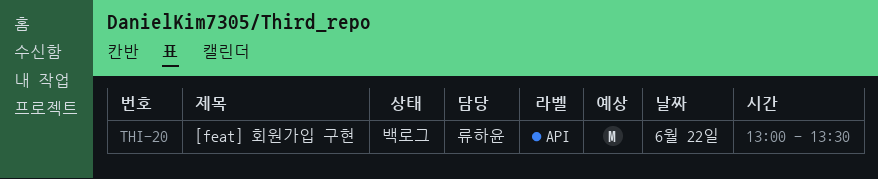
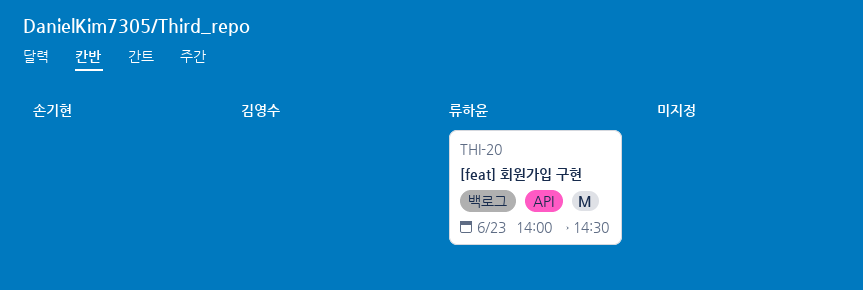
THI-20, day: Jun 22 -> Jun 23
THI-20, begins: 13:00 -> 14:00
THI-20, ends: 13:30 -> 14:30

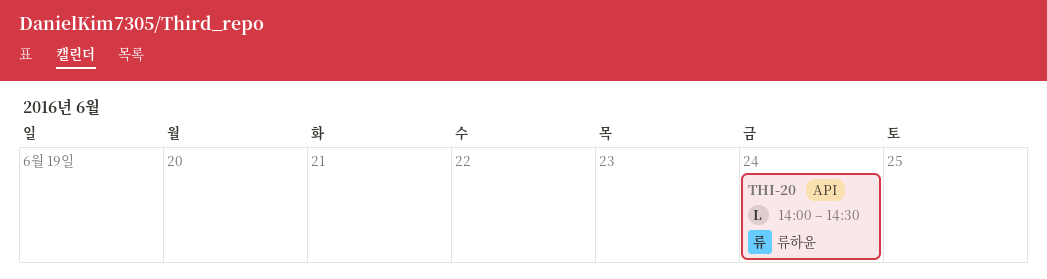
THI-20, estimate: M -> L
THI-20, day: Jun 23 -> Jun 24

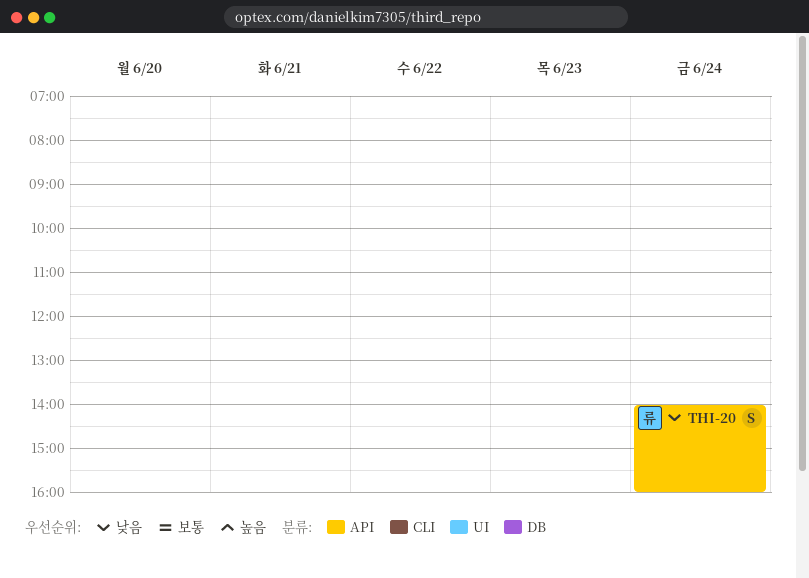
THI-20, estimate: L -> S
THI-20, ends: 14:30 -> 16:00

